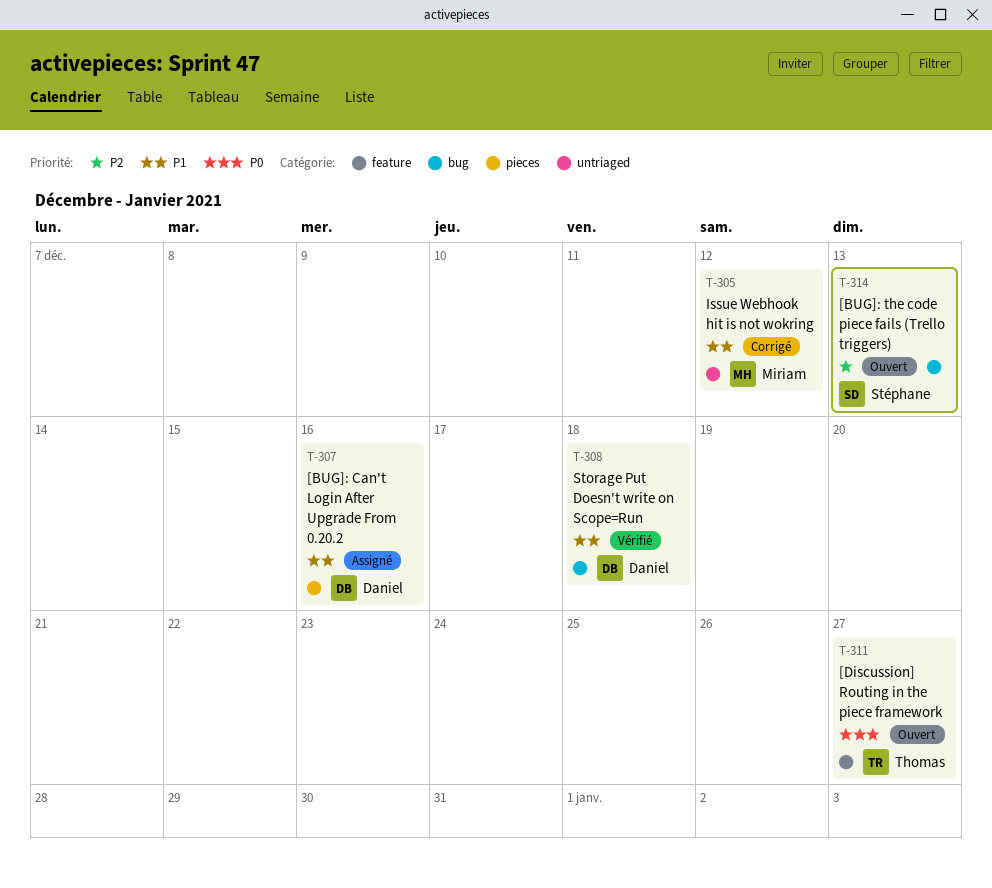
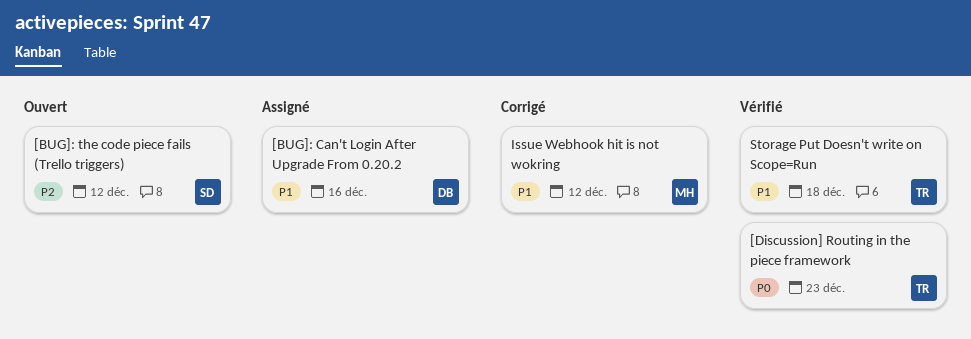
[BUG]: the code piece fails (Trello triggers), due: Dec 13 -> Dec 12
[Discussion] Routing in the piece framework, status: Ouvert -> Vérifié
[Discussion] Routing in the piece framework, due: Dec 27 -> Dec 23
Storage Put Doesn't write on Scope=Run, owner: Daniel -> Thomas

